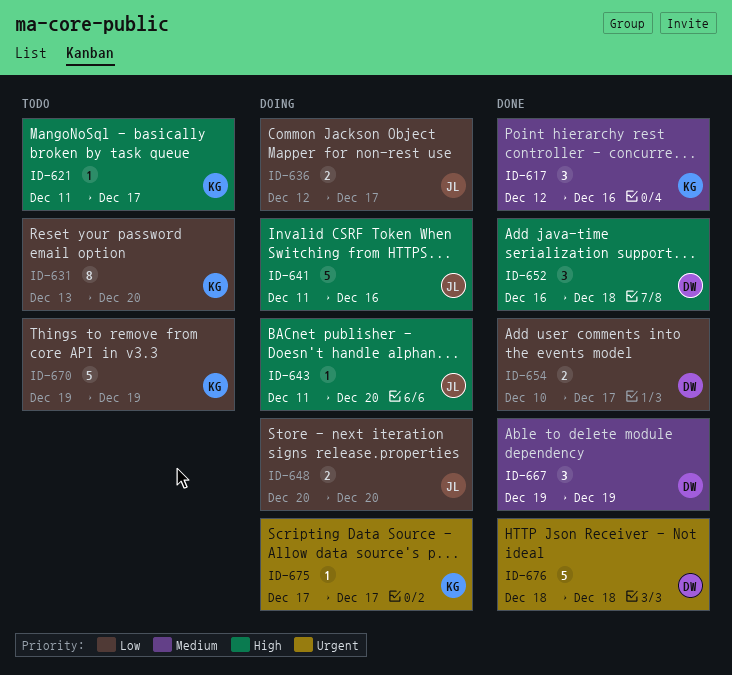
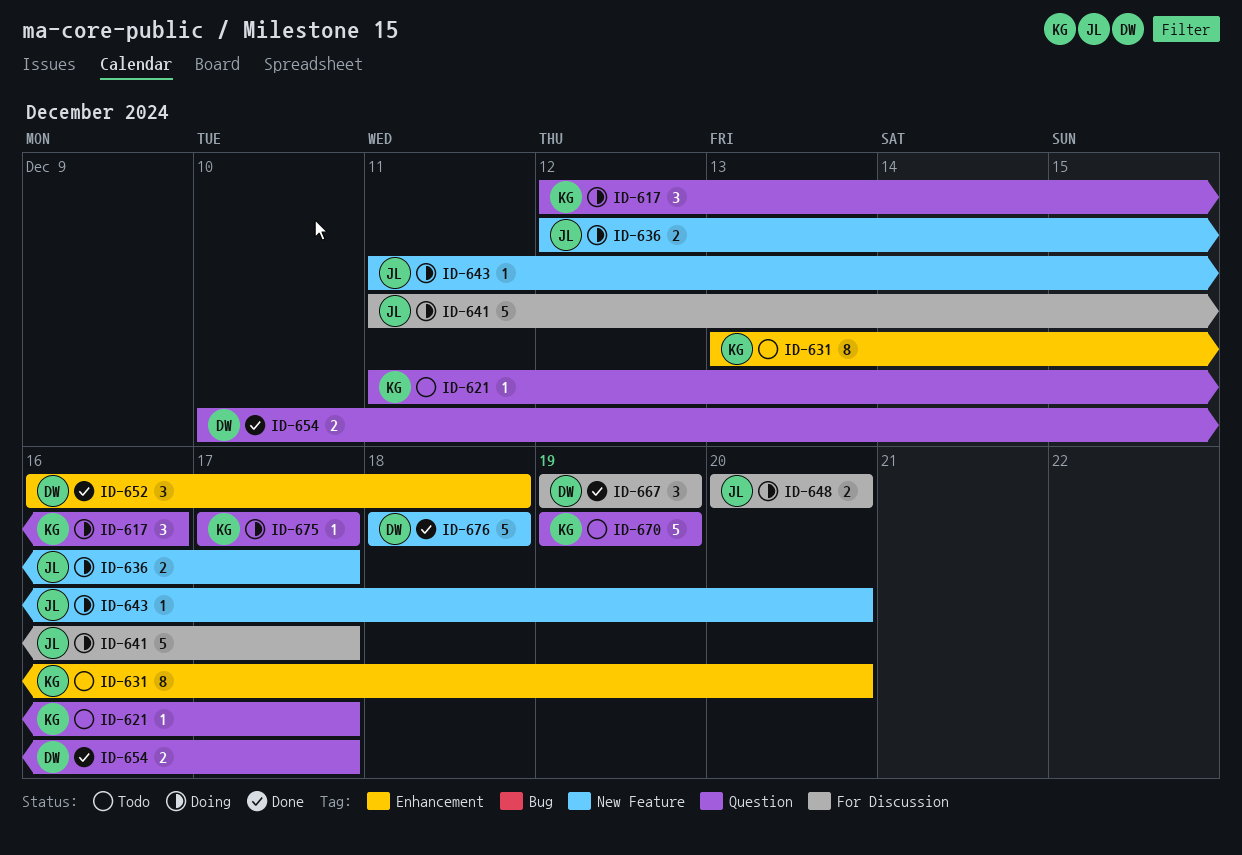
ID-617, status: Done -> Doing
ID-641, due: Dec 16 -> Dec 17

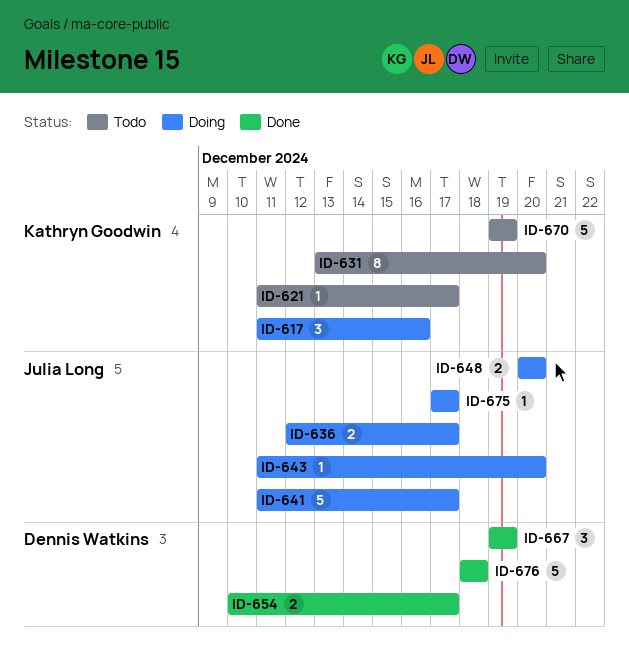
ID-617, start: Dec 12 -> Dec 11
ID-652: present -> none
ID-675, owner: Kathryn Goodwin -> Julia Long

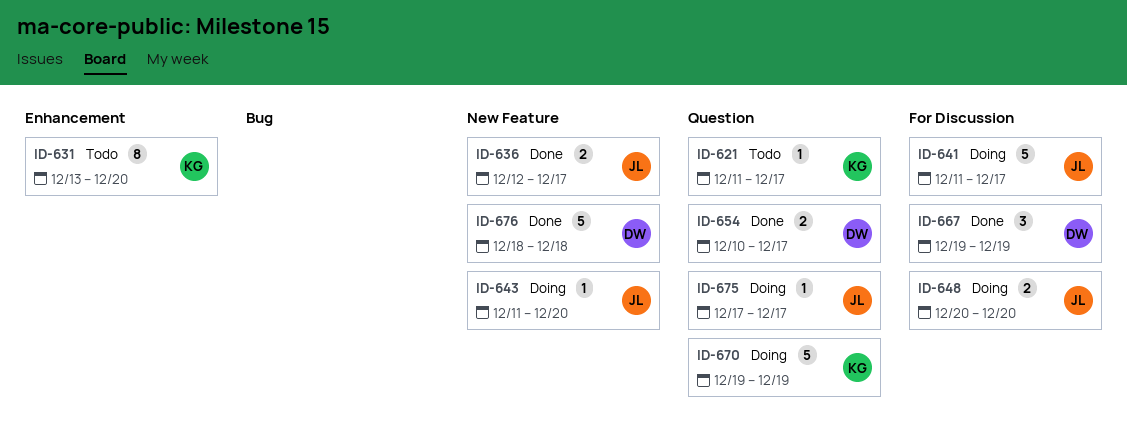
ID-617: present -> none
ID-636, status: Doing -> Done
ID-670, status: Todo -> Doing

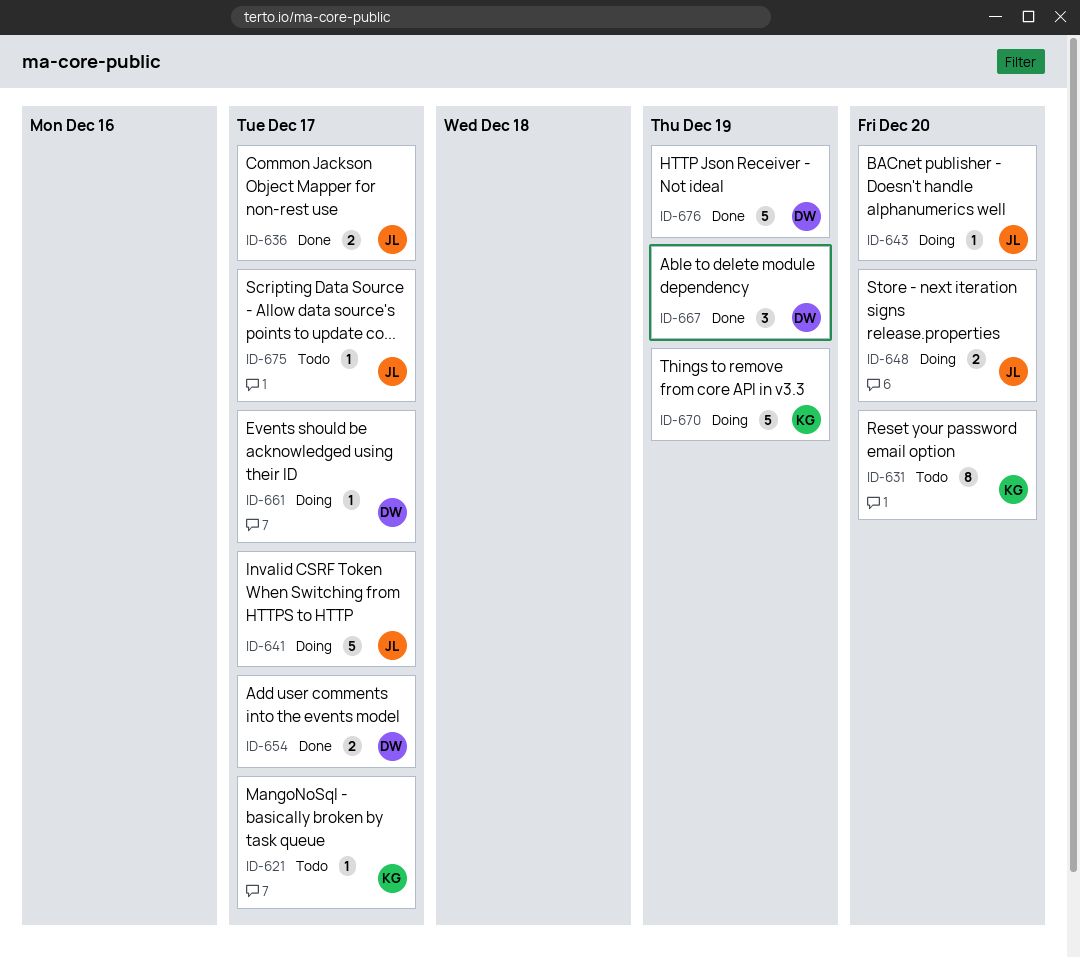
ID-661: none -> present
ID-675, status: Doing -> Todo
ID-676, due: Dec 18 -> Dec 19

